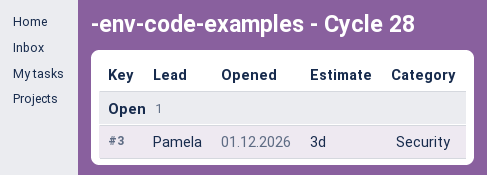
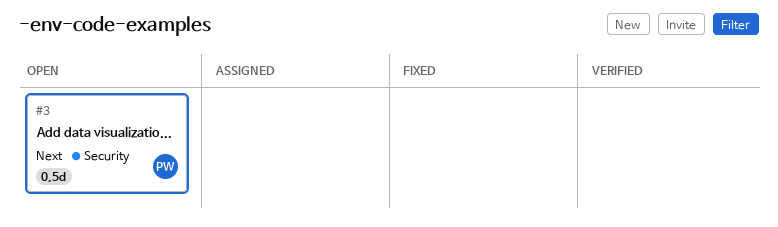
#3, estimate: 3d -> 0.5d

